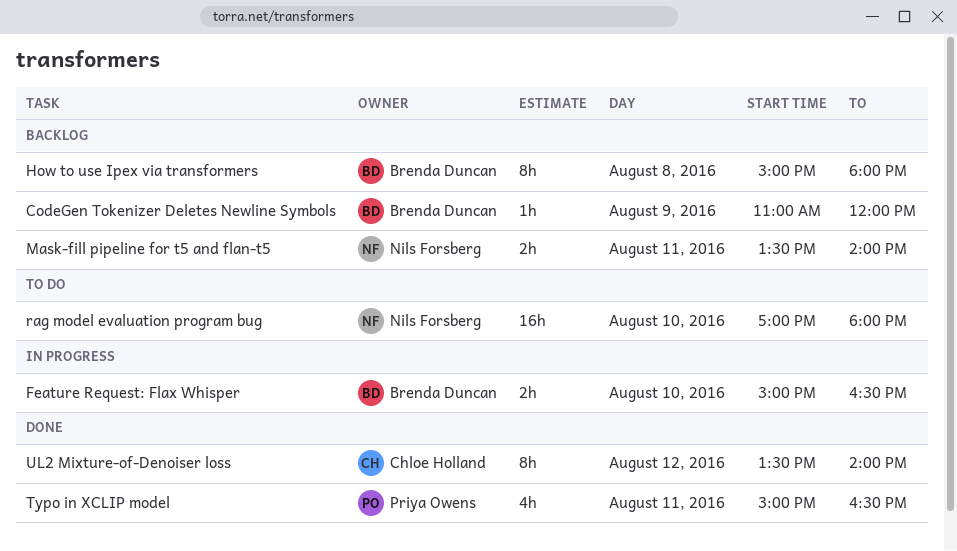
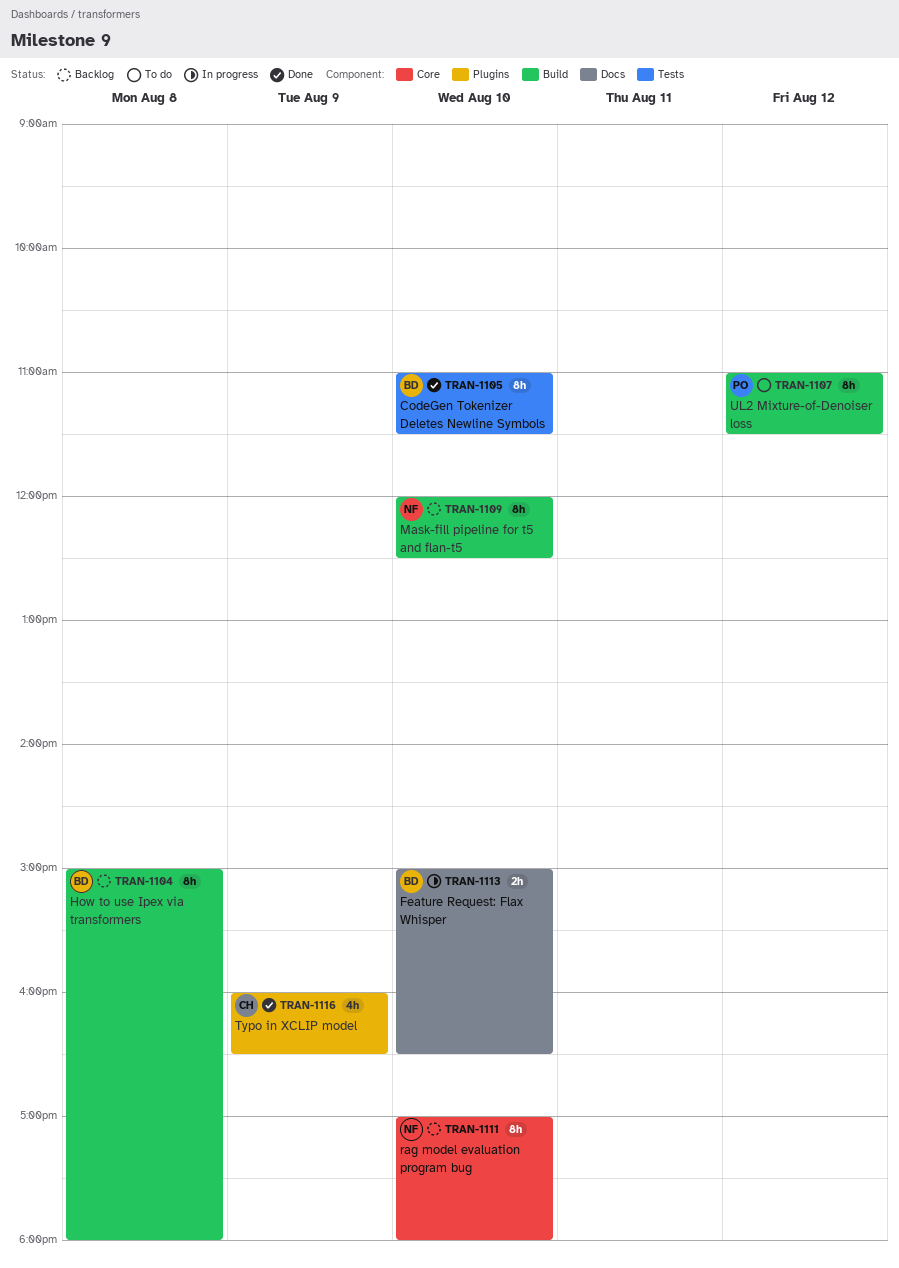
CodeGen Tokenizer Deletes Newline Symbols, status: Backlog -> Done
CodeGen Tokenizer Deletes Newline Symbols, estimate: 1h -> 8h
CodeGen Tokenizer Deletes Newline Symbols, day: Aug 9 -> Aug 10
CodeGen Tokenizer Deletes Newline Symbols, ends: 12:00 -> 11:30
Mask-fill pipeline for t5 and flan-t5, estimate: 2h -> 8h
Mask-fill pipeline for t5 and flan-t5, day: Aug 11 -> Aug 10
Mask-fill pipeline for t5 and flan-t5, begins: 13:30 -> 12:00
Mask-fill pipeline for t5 and flan-t5, ends: 14:00 -> 12:30
rag model evaluation program bug, status: To do -> Backlog
rag model evaluation program bug, estimate: 16h -> 8h
Typo in XCLIP model, owner: Priya Owens -> Chloe Holland
Typo in XCLIP model, day: Aug 11 -> Aug 9
Typo in XCLIP model, begins: 15:00 -> 16:00
UL2 Mixture-of-Denoiser loss, status: Done -> To do
UL2 Mixture-of-Denoiser loss, owner: Chloe Holland -> Priya Owens
UL2 Mixture-of-Denoiser loss, begins: 13:30 -> 11:00
UL2 Mixture-of-Denoiser loss, ends: 14:00 -> 11:30

